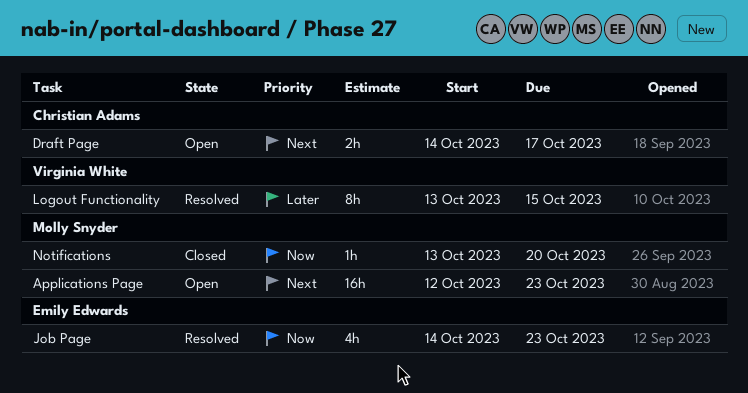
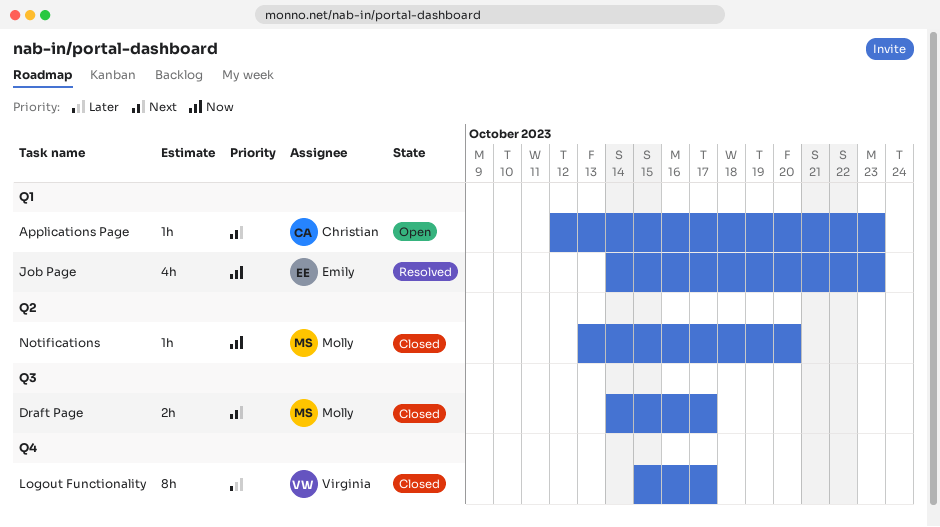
Applications Page, owner: Molly Snyder -> Christian Adams
Applications Page, estimate: 16h -> 1h
Draft Page, status: Open -> Closed
Draft Page, owner: Christian Adams -> Molly Snyder
Logout Functionality, status: Resolved -> Closed
Logout Functionality, start: Oct 13 -> Oct 15
Logout Functionality, due: Oct 15 -> Oct 17

